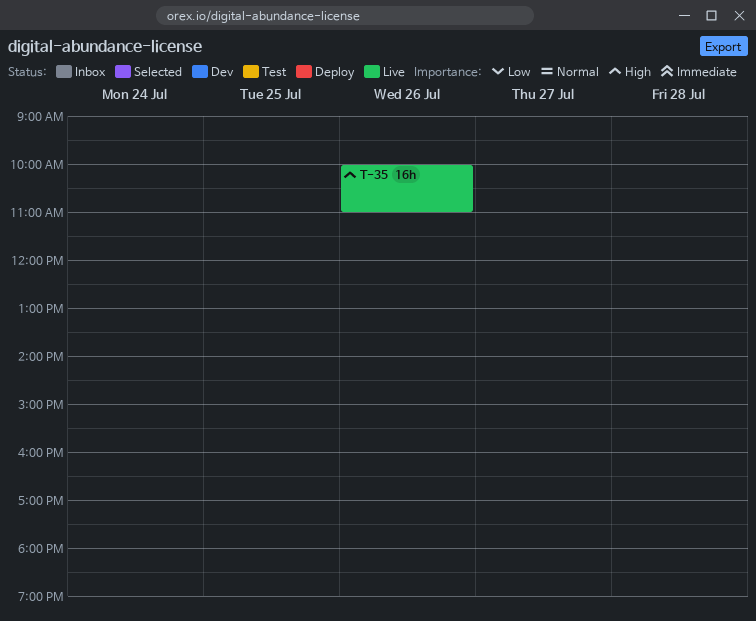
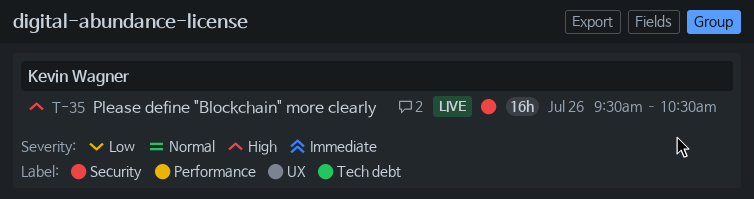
T-35, begins: 10:00 -> 09:30
T-35, ends: 11:00 -> 10:30

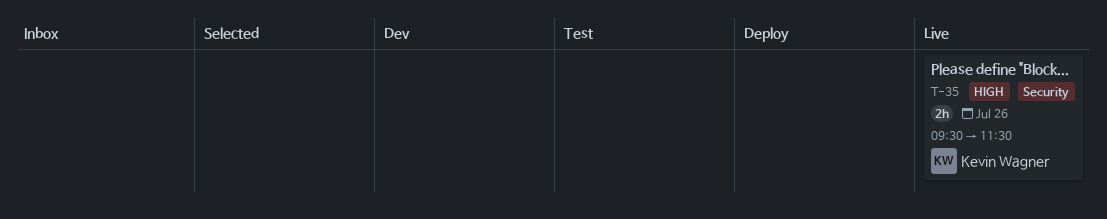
T-35, estimate: 16h -> 2h
T-35, ends: 10:30 -> 11:30

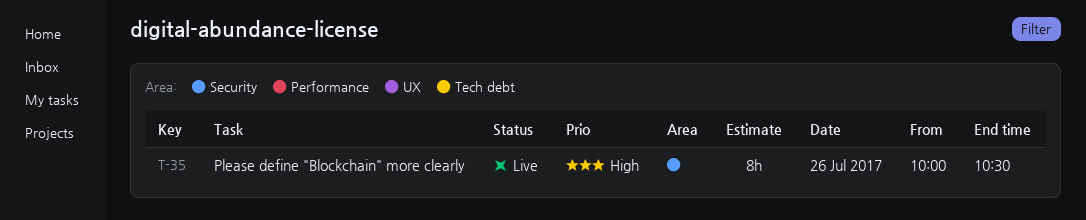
T-35, estimate: 2h -> 8h
T-35, begins: 09:30 -> 10:00
T-35, ends: 11:30 -> 10:30

